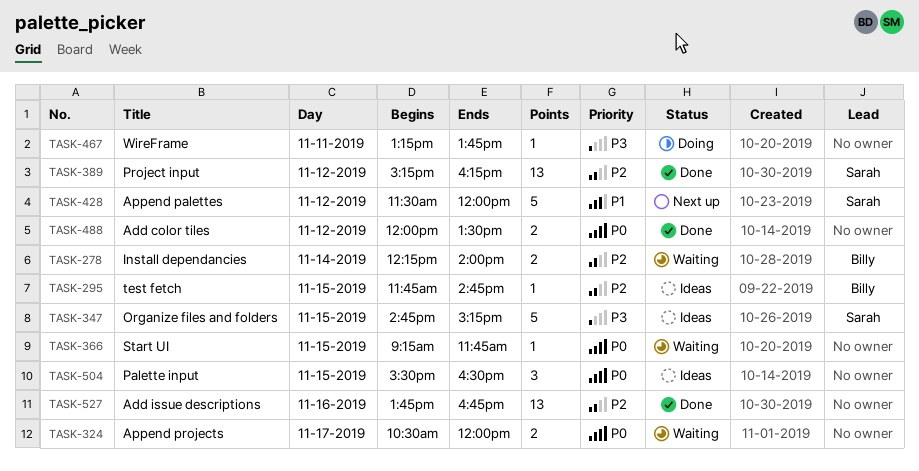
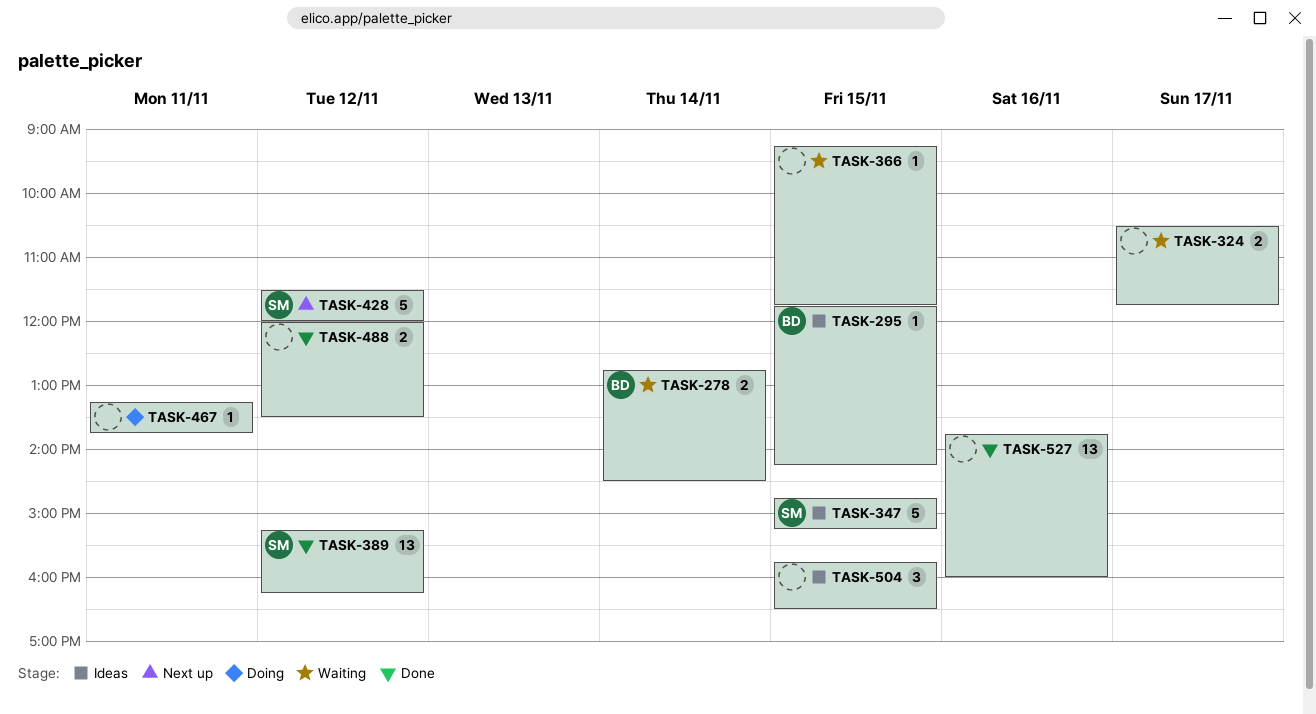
TASK-278, begins: 12:15 -> 12:45
TASK-278, ends: 14:00 -> 14:30
TASK-295, ends: 14:45 -> 14:15
TASK-324, ends: 12:00 -> 11:45
TASK-504, begins: 15:30 -> 15:45
TASK-527, ends: 16:45 -> 16:00

